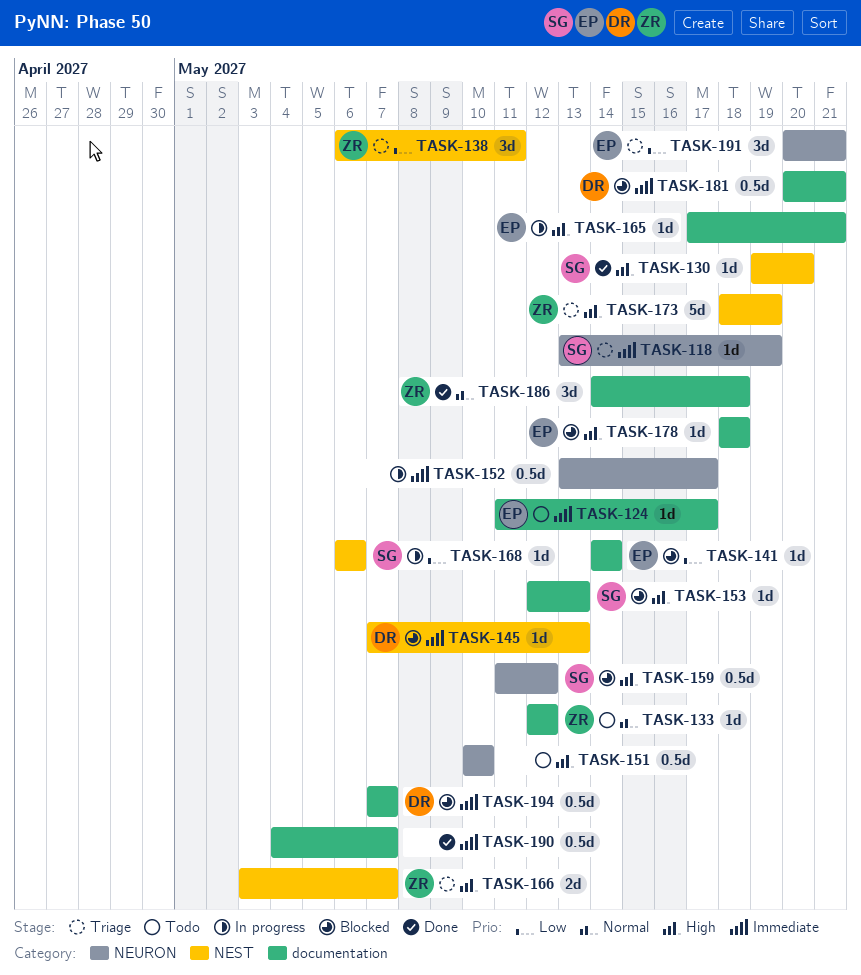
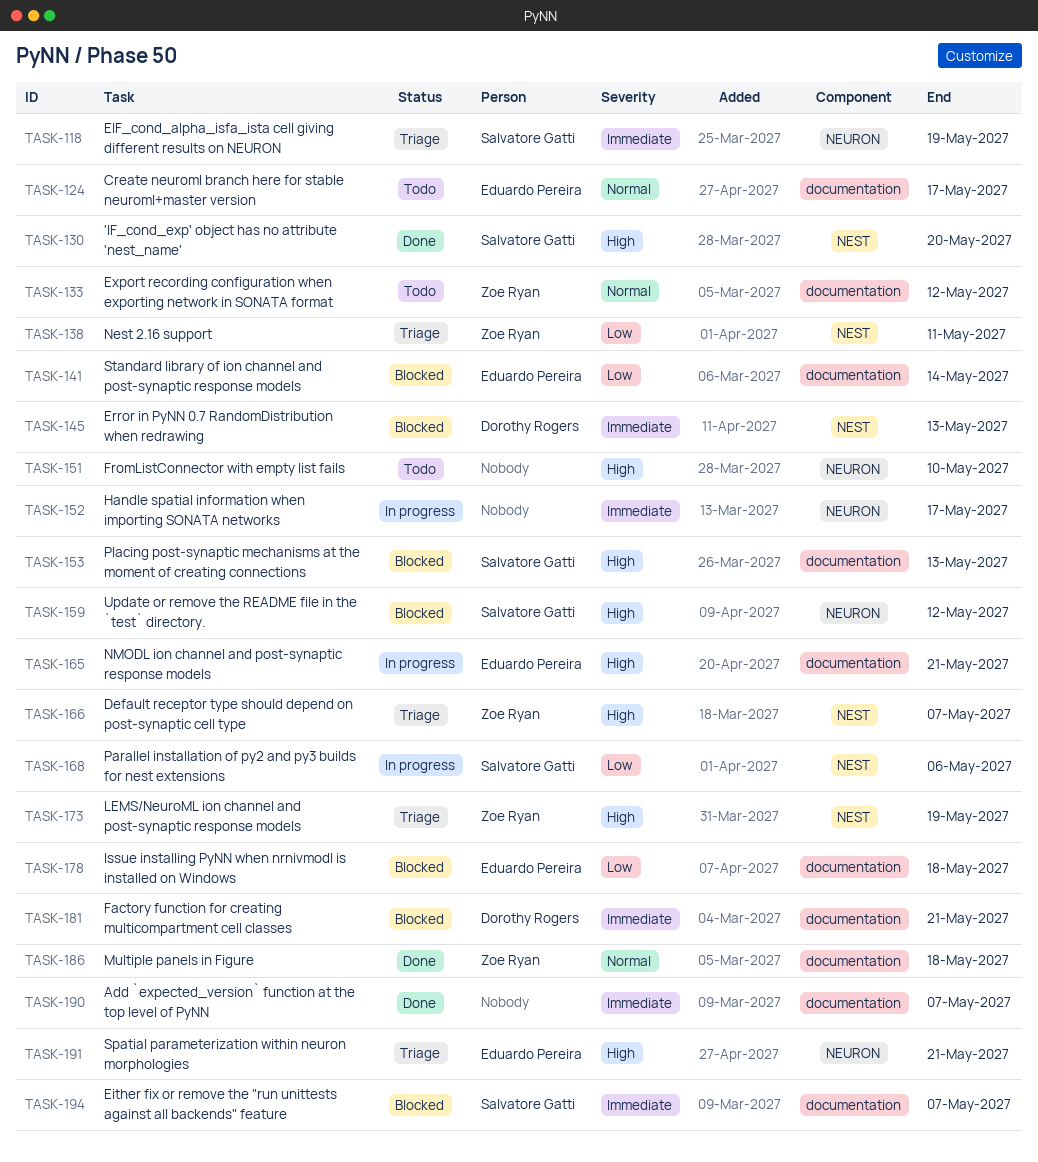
TASK-124, priority: Immediate -> Normal
TASK-178, priority: High -> Low
TASK-191, priority: Low -> High
TASK-194, owner: Dorothy Rogers -> Salvatore Gatti

